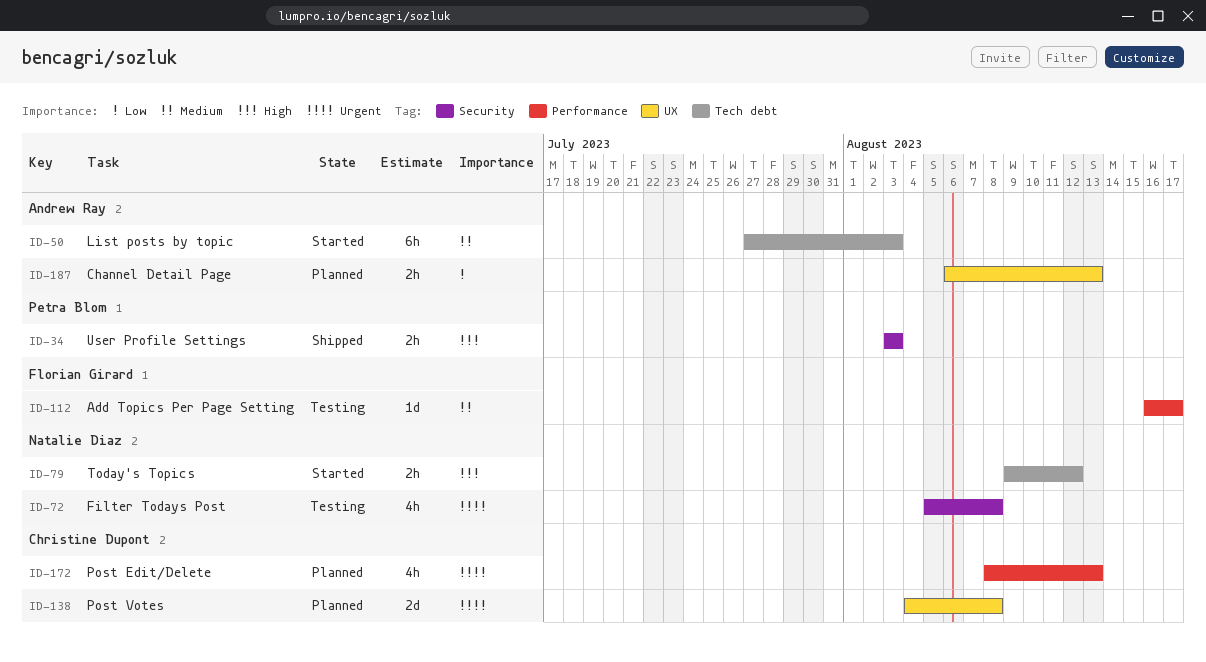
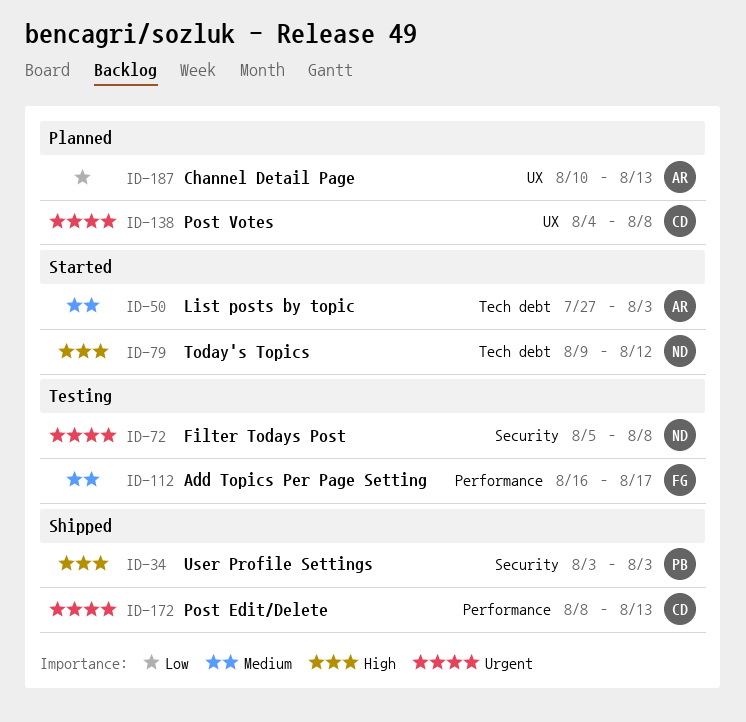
ID-172, status: Planned -> Shipped
ID-187, start: Aug 6 -> Aug 10

